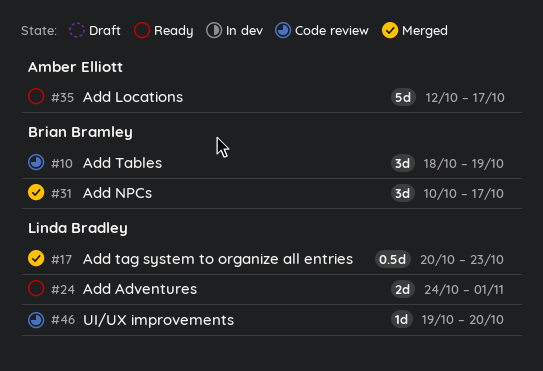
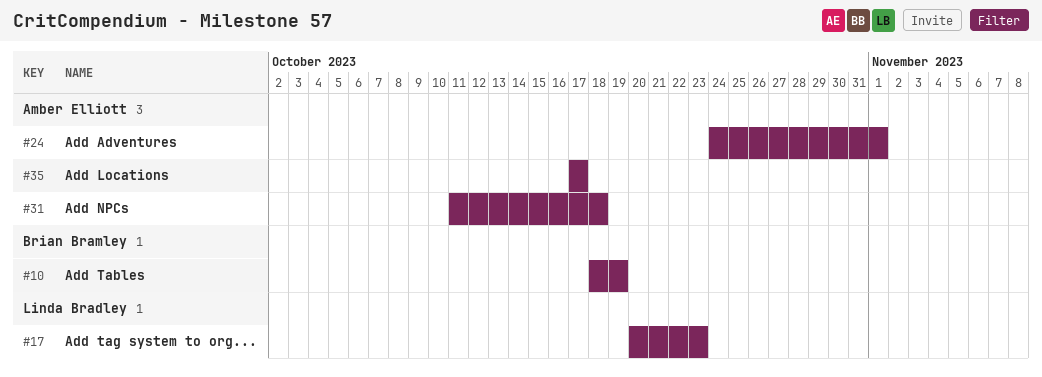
#24, owner: Linda Bradley -> Amber Elliott
#31, owner: Brian Bramley -> Amber Elliott
#31, start: Oct 10 -> Oct 11
#31, due: Oct 17 -> Oct 18
#35, start: Oct 12 -> Oct 17
#46: present -> none

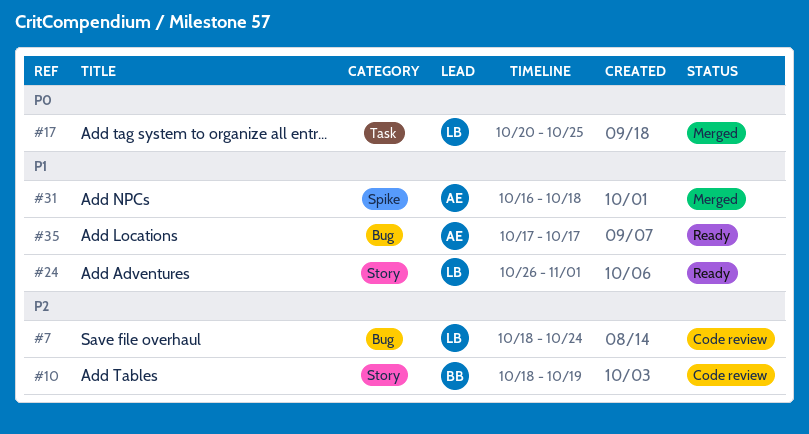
#7: none -> present
#17, due: Oct 23 -> Oct 25
#24, owner: Amber Elliott -> Linda Bradley
#24, start: Oct 24 -> Oct 26
#31, start: Oct 11 -> Oct 16

